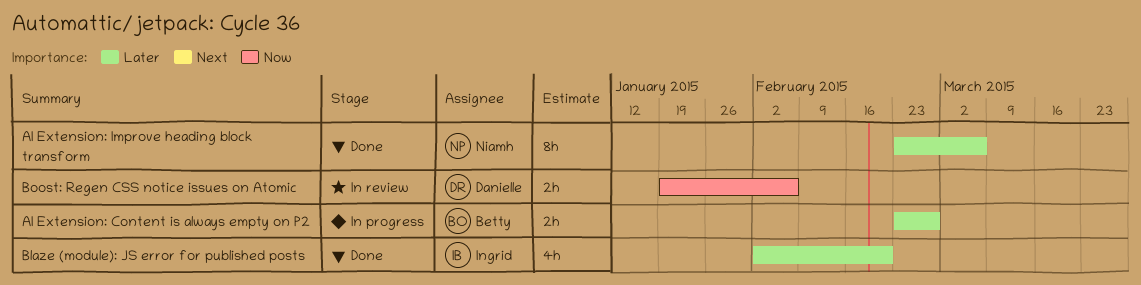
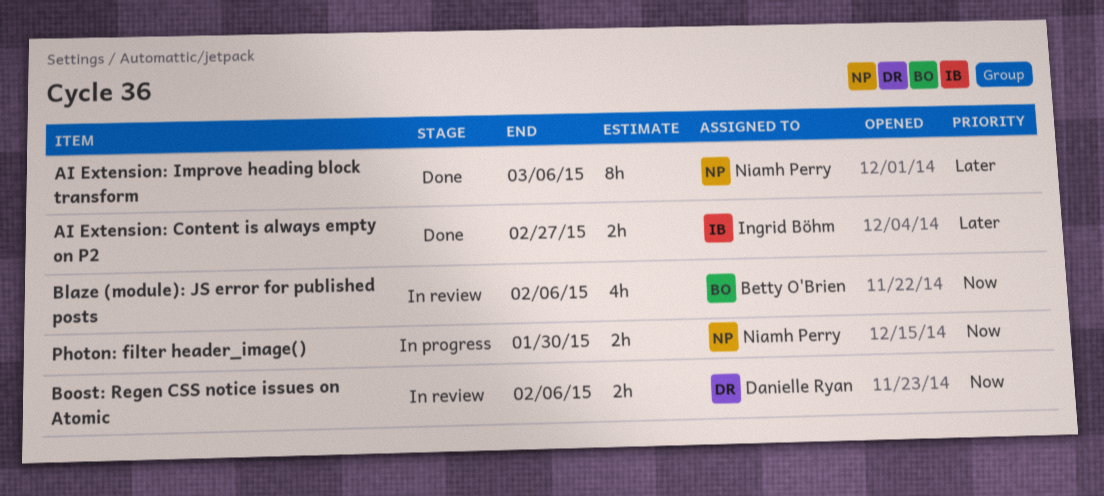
AI Extension: Content is always empty on P2, status: In progress -> Done
AI Extension: Content is always empty on P2, owner: Betty O'Brien -> Ingrid Böhm
Blaze (module): JS error for published posts, status: Done -> In review
Blaze (module): JS error for published posts, owner: Ingrid Böhm -> Betty O'Brien
Blaze (module): JS error for published posts, priority: Later -> Now
Blaze (module): JS error for published posts, due: Feb 20 -> Feb 6
Photon: filter header_image(): none -> present

